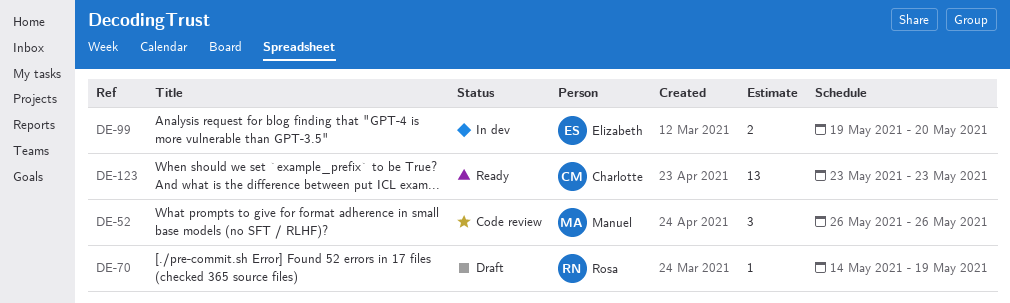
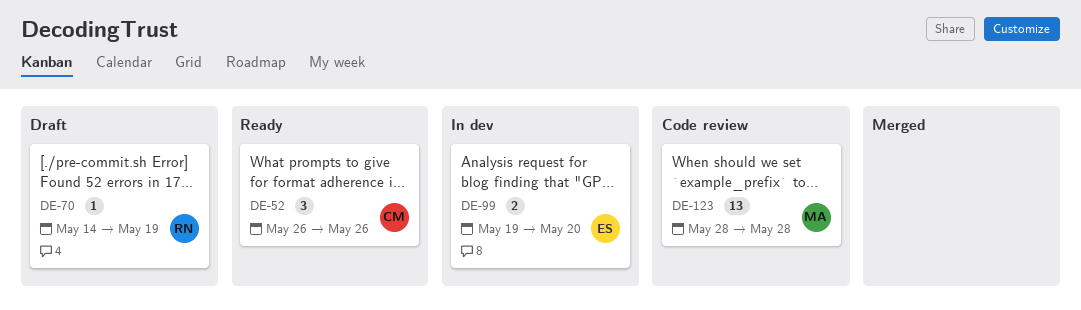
DE-52, status: Code review -> Ready
DE-52, owner: Manuel -> Charlotte
DE-123, status: Ready -> Code review
DE-123, owner: Charlotte -> Manuel
DE-123, start: May 23 -> May 28
DE-123, due: May 23 -> May 28

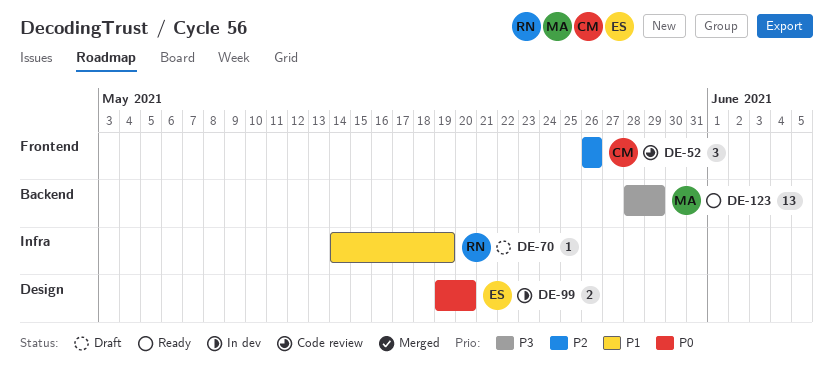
DE-52, status: Ready -> Code review
DE-123, status: Code review -> Ready
DE-123, due: May 28 -> May 29

